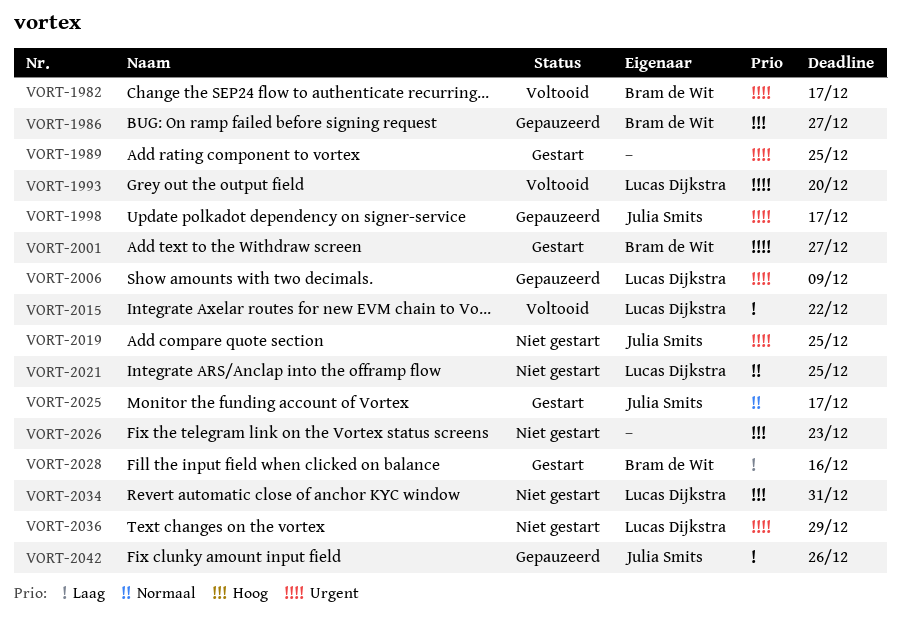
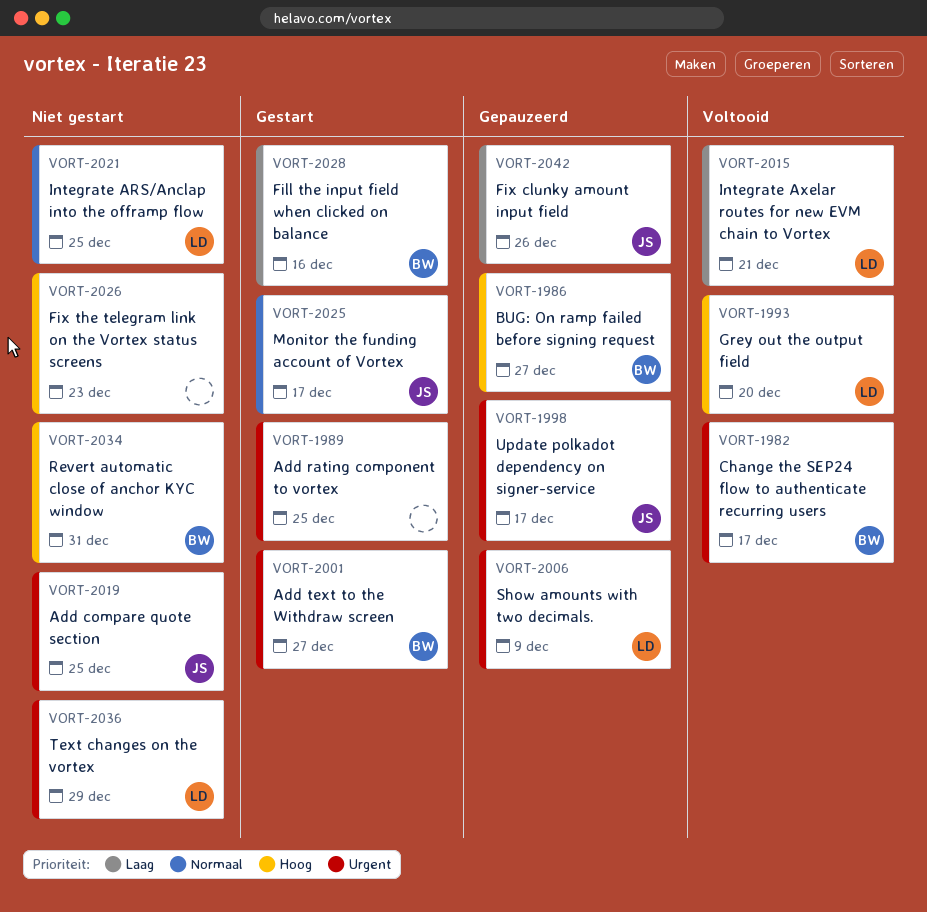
VORT-1993, priority: Urgent -> Hoog
VORT-2015, due: Dec 22 -> Dec 21
VORT-2034, owner: Lucas Dijkstra -> Bram de Wit

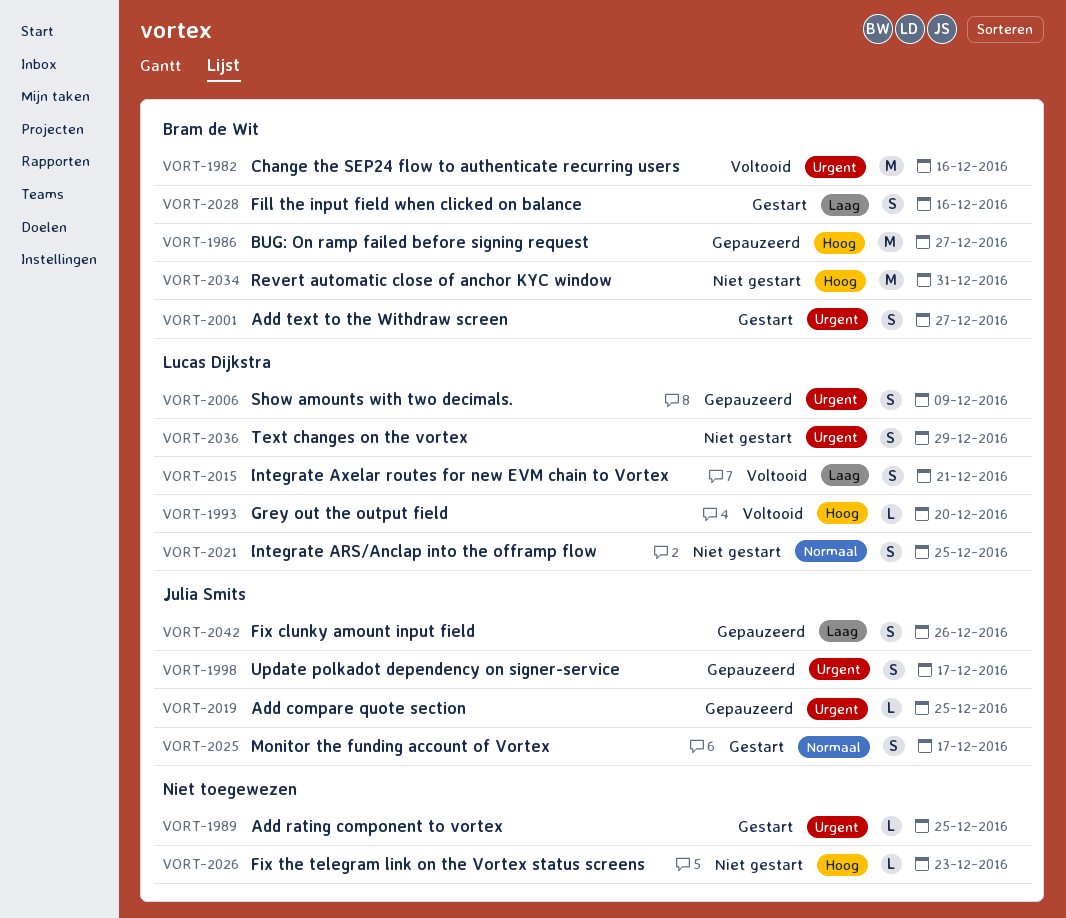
VORT-1982, due: Dec 17 -> Dec 16
VORT-2019, status: Niet gestart -> Gepauzeerd

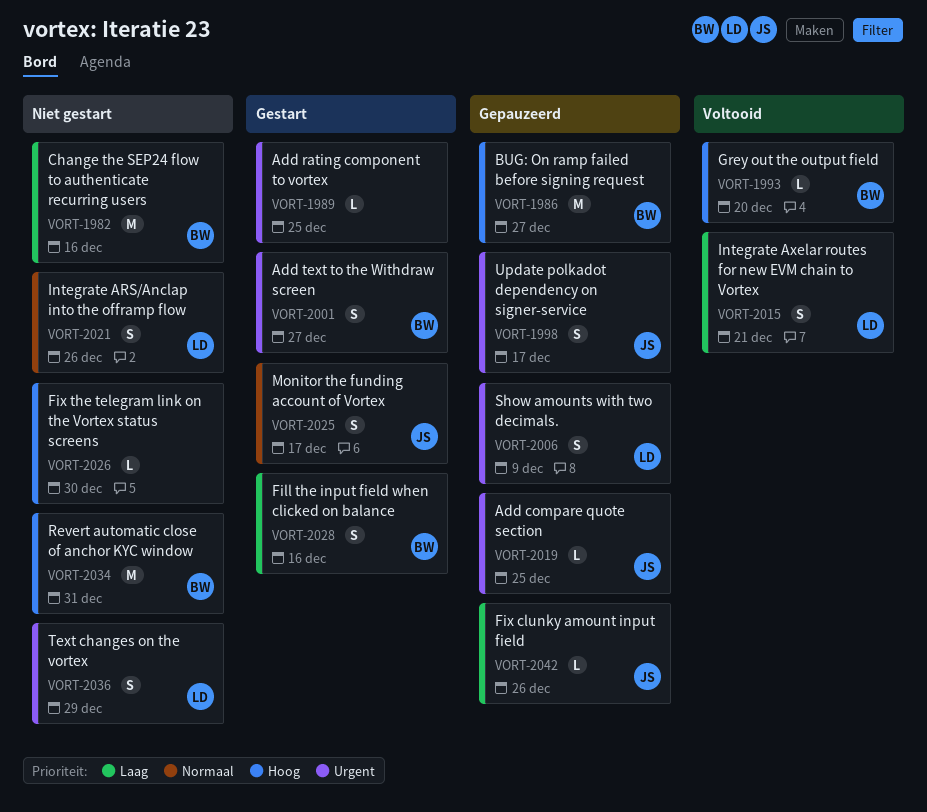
VORT-1982, status: Voltooid -> Niet gestart
VORT-1982, priority: Urgent -> Laag
VORT-1993, owner: Lucas Dijkstra -> Bram de Wit
VORT-2021, due: Dec 25 -> Dec 26
VORT-2026, due: Dec 23 -> Dec 30
VORT-2042, estimate: S -> L

